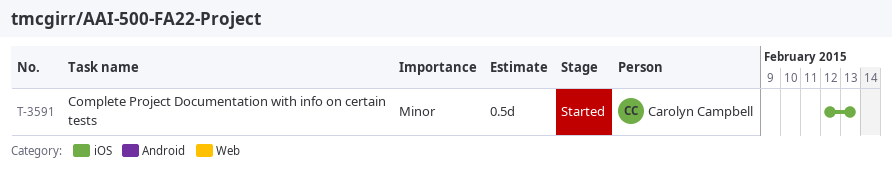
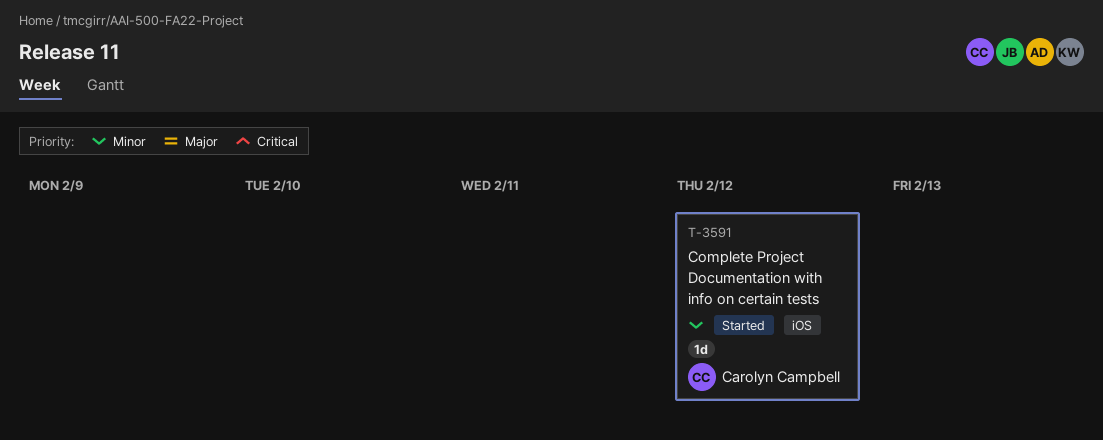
T-3591, estimate: 0.5d -> 1d
T-3591, due: Feb 13 -> Feb 12

